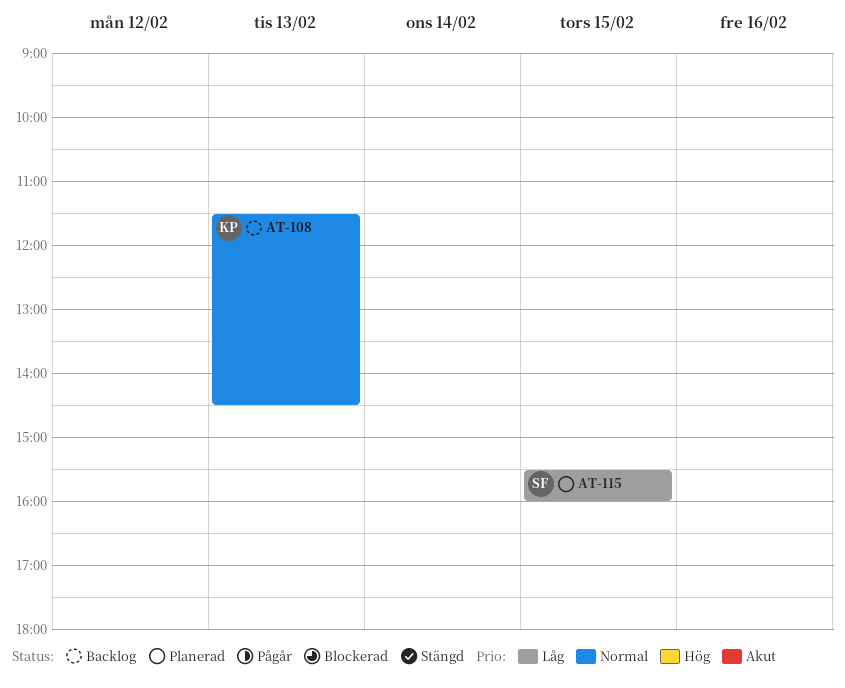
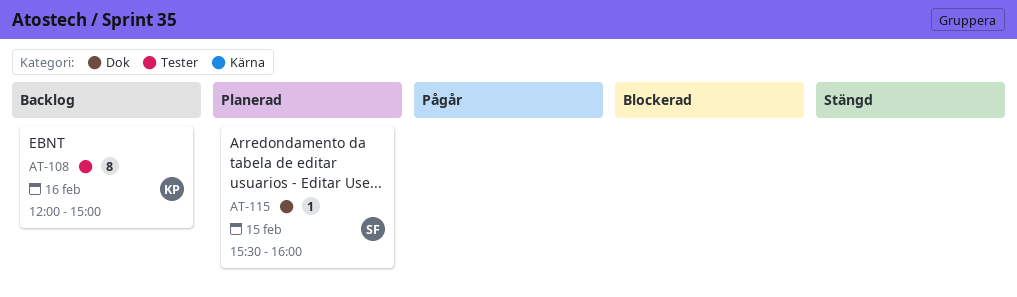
AT-108, day: Feb 13 -> Feb 16
AT-108, begins: 11:30 -> 12:00
AT-108, ends: 14:30 -> 15:00

